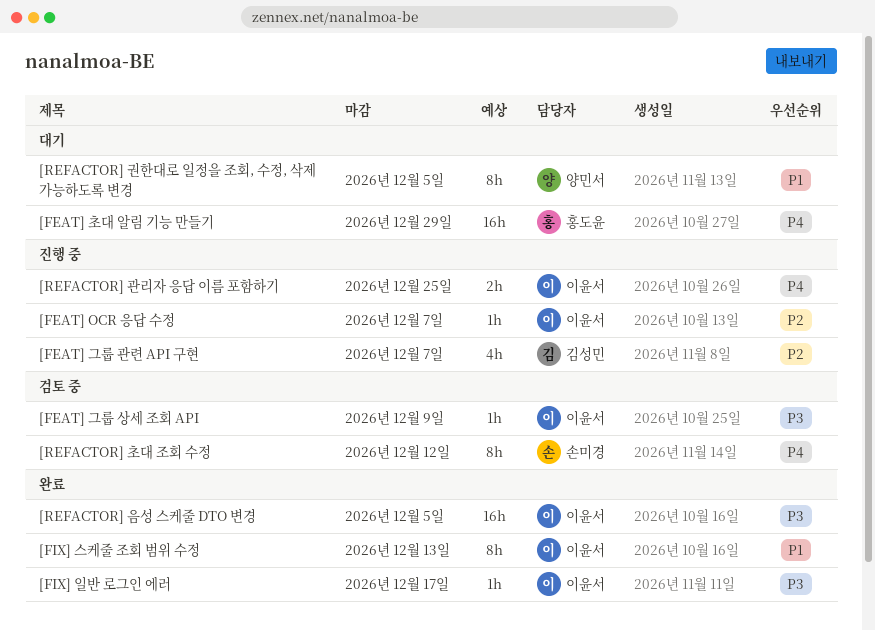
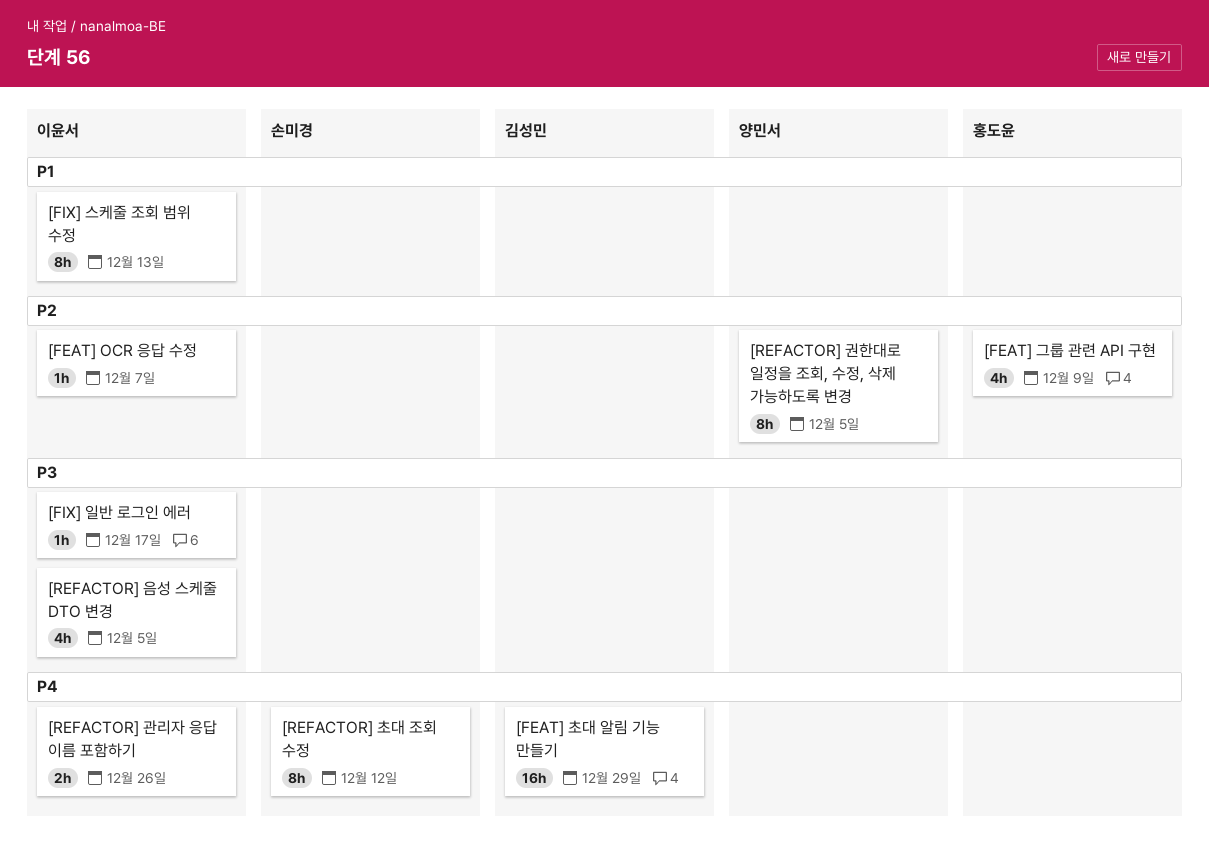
[FEAT] 그룹 관련 API 구현, owner: 김성민 -> 홍도윤
[FEAT] 그룹 관련 API 구현, due: Dec 7 -> Dec 9
[FEAT] 그룹 상세 조회 API: present -> none
[FEAT] 초대 알림 기능 만들기, owner: 홍도윤 -> 김성민
[REFACTOR] 관리자 응답 이름 포함하기, due: Dec 25 -> Dec 26
[REFACTOR] 권한대로 일정을 조회, 수정, 삭제 가능하도록 변경, priority: P1 -> P2
[REFACTOR] 음성 스케줄 DTO 변경, estimate: 16h -> 4h

